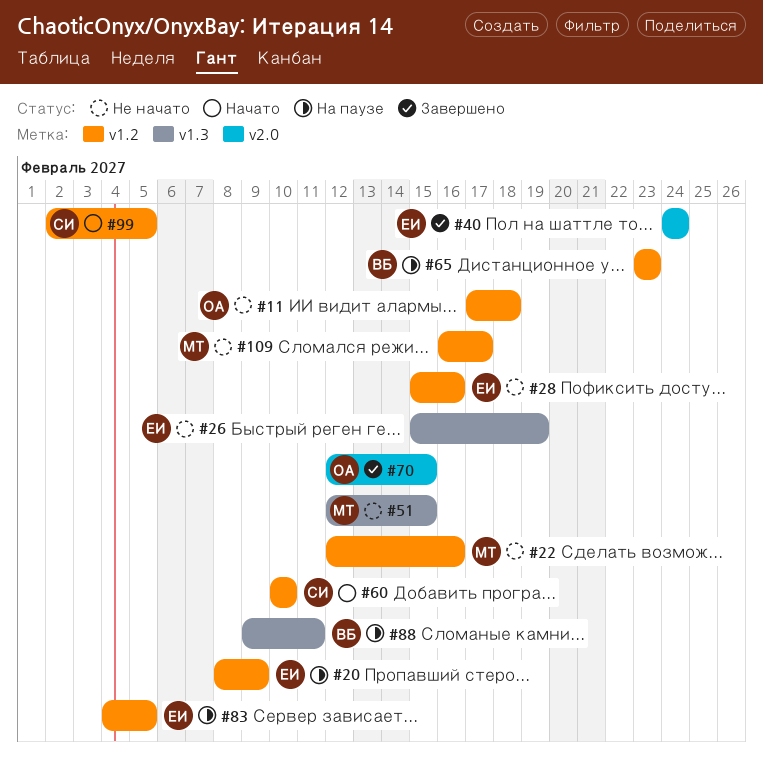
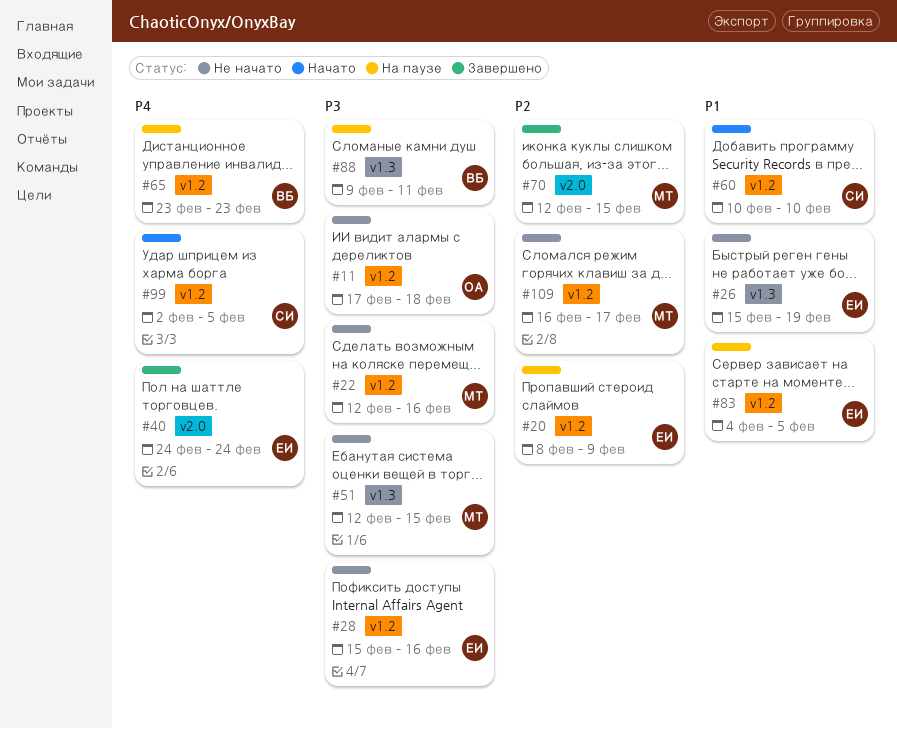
#70, owner: ОА -> МТ

